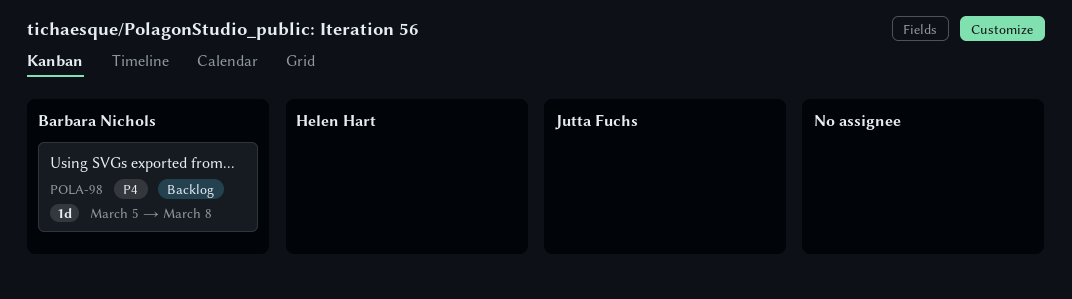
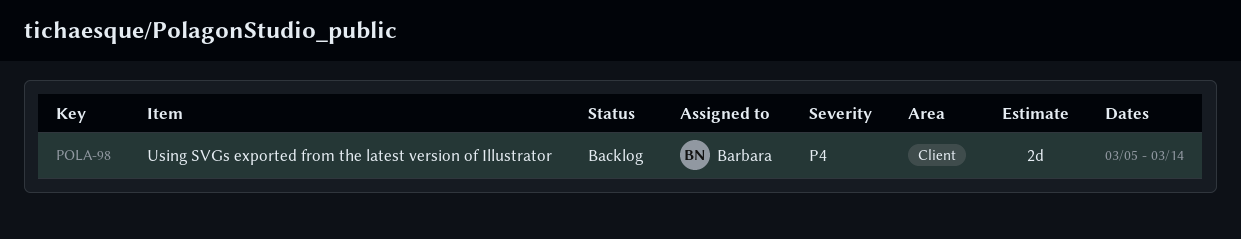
POLA-98, estimate: 1d -> 2d
POLA-98, due: Mar 8 -> Mar 14

